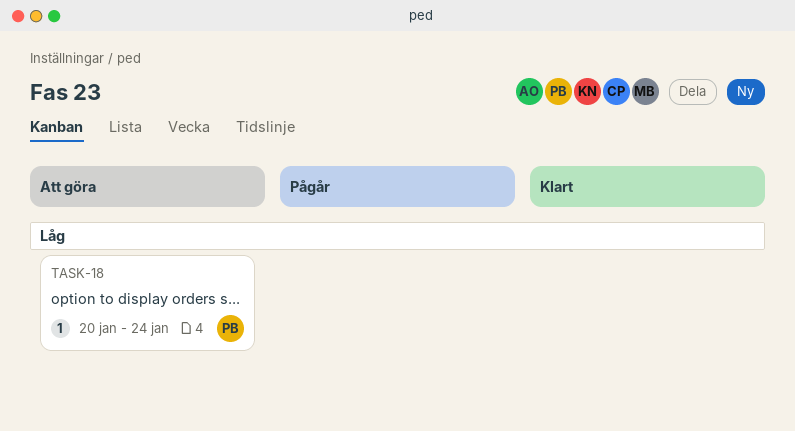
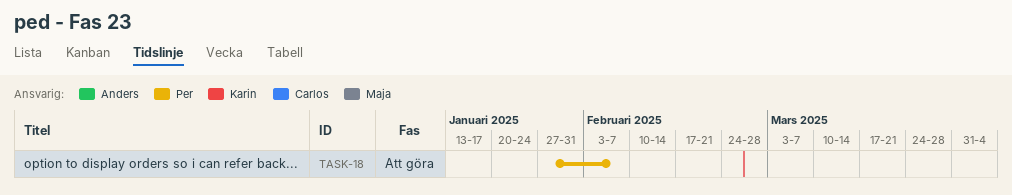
TASK-18, start: Jan 20 -> Jan 27
TASK-18, due: Jan 24 -> Feb 7

